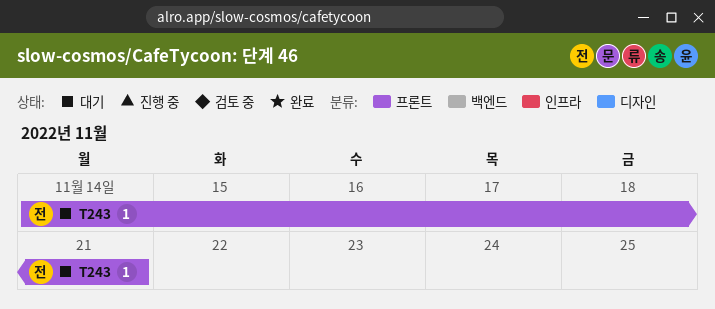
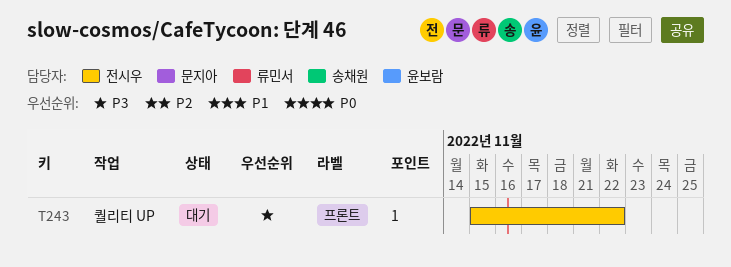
T243, start: Nov 14 -> Nov 15
T243, due: Nov 21 -> Nov 22

